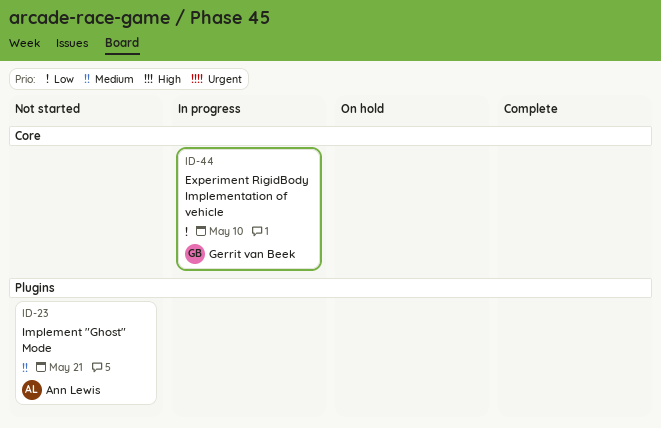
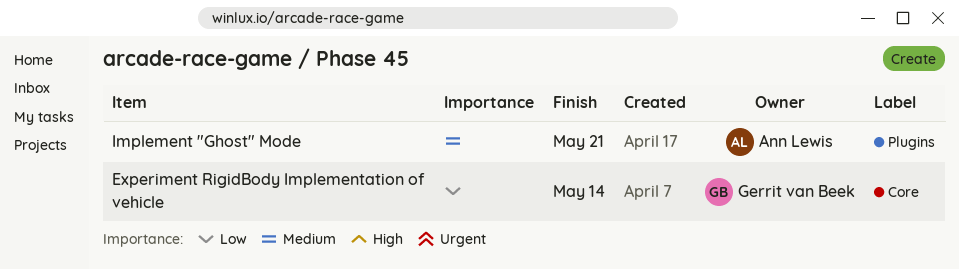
Experiment RigidBody Implementation of vehicle, due: May 10 -> May 14

